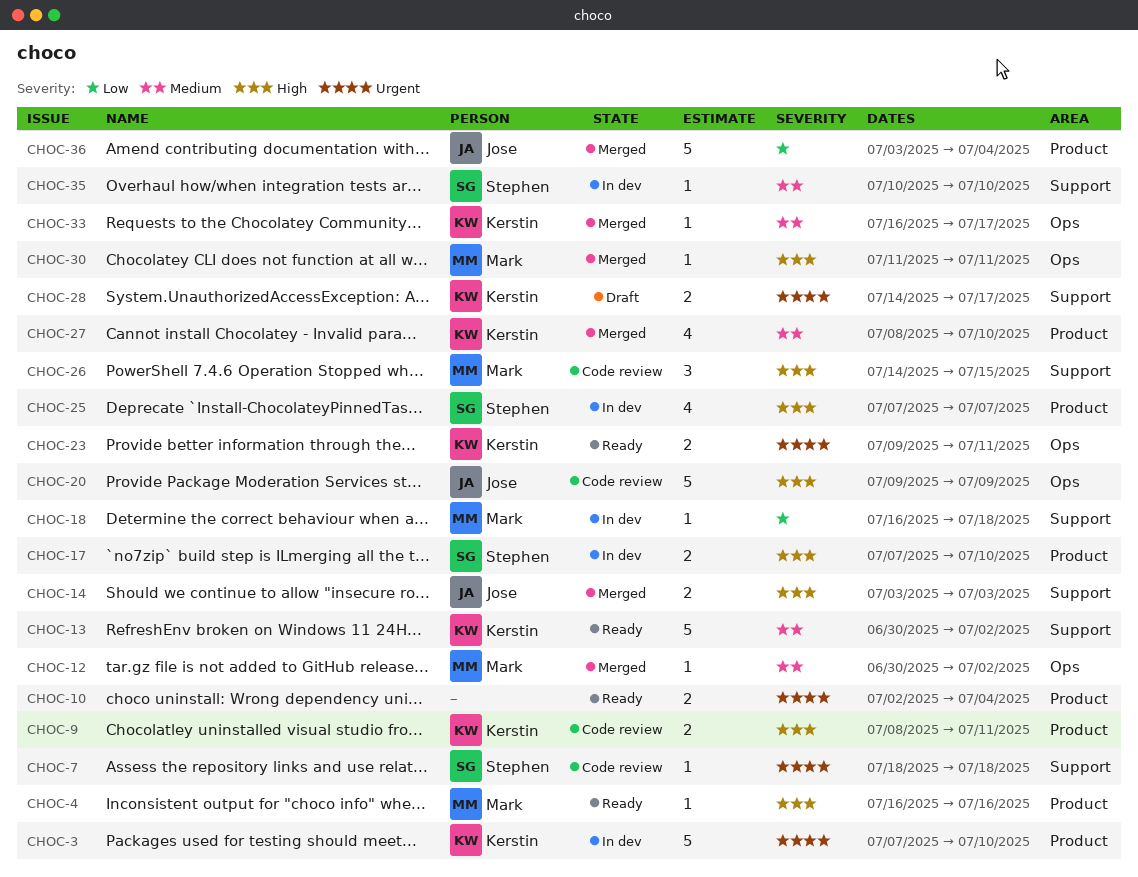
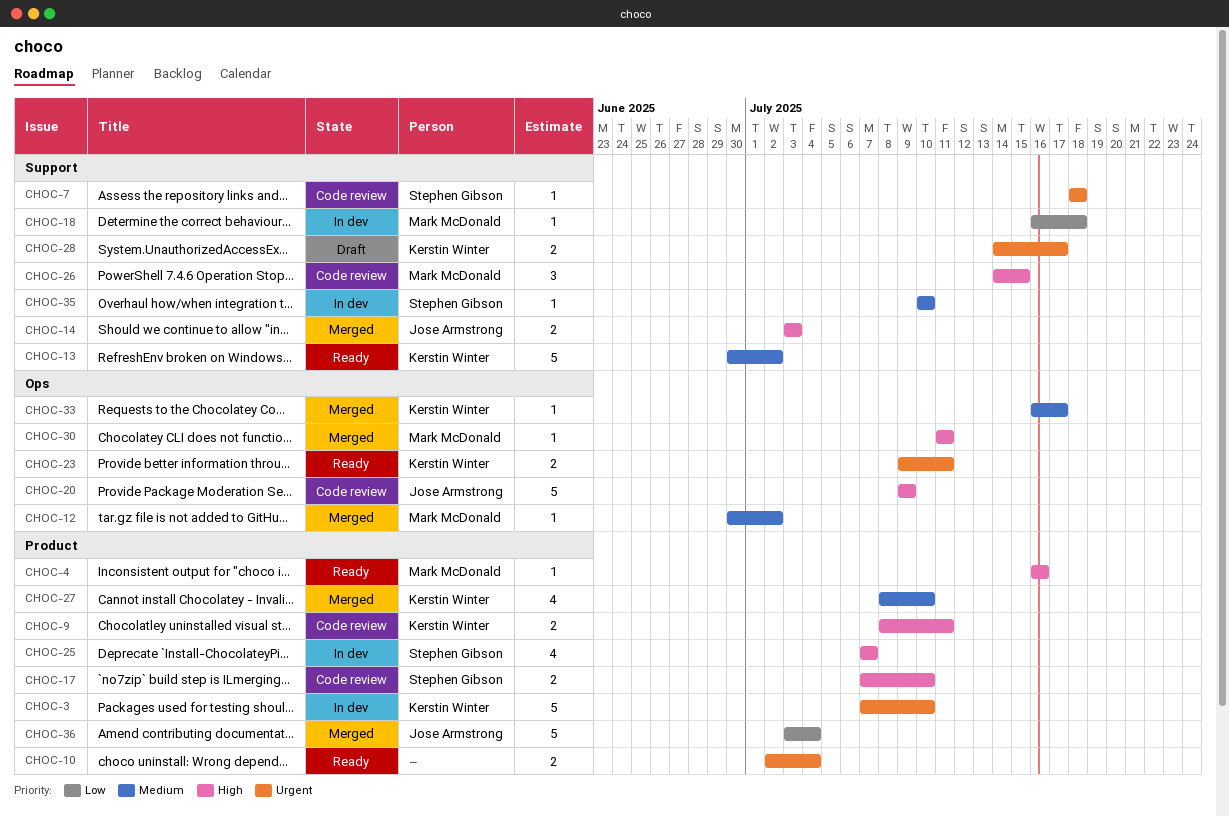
CHOC-17, status: In dev -> Code review

